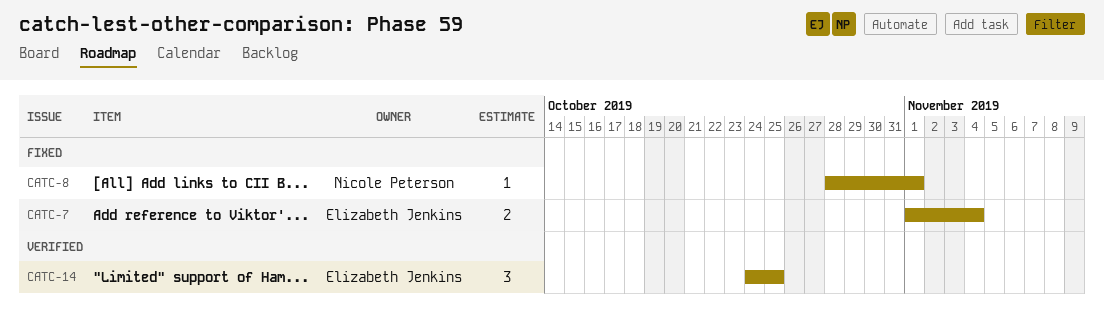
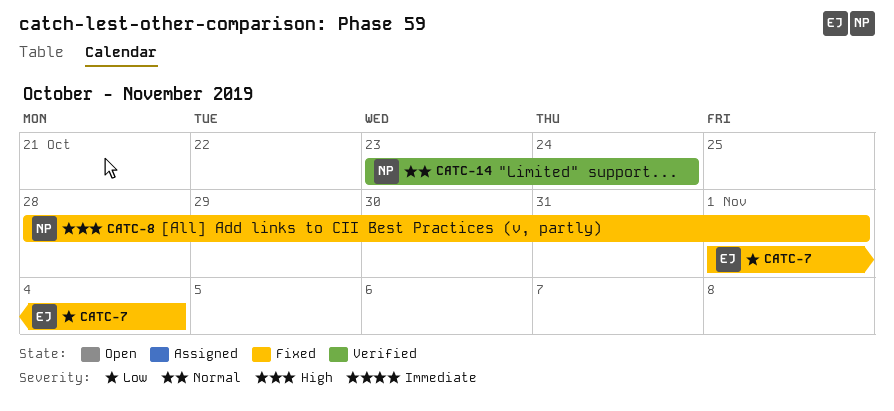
CATC-14, owner: Elizabeth Jenkins -> Nicole Peterson
CATC-14, start: Oct 24 -> Oct 23
CATC-14, due: Oct 25 -> Oct 24

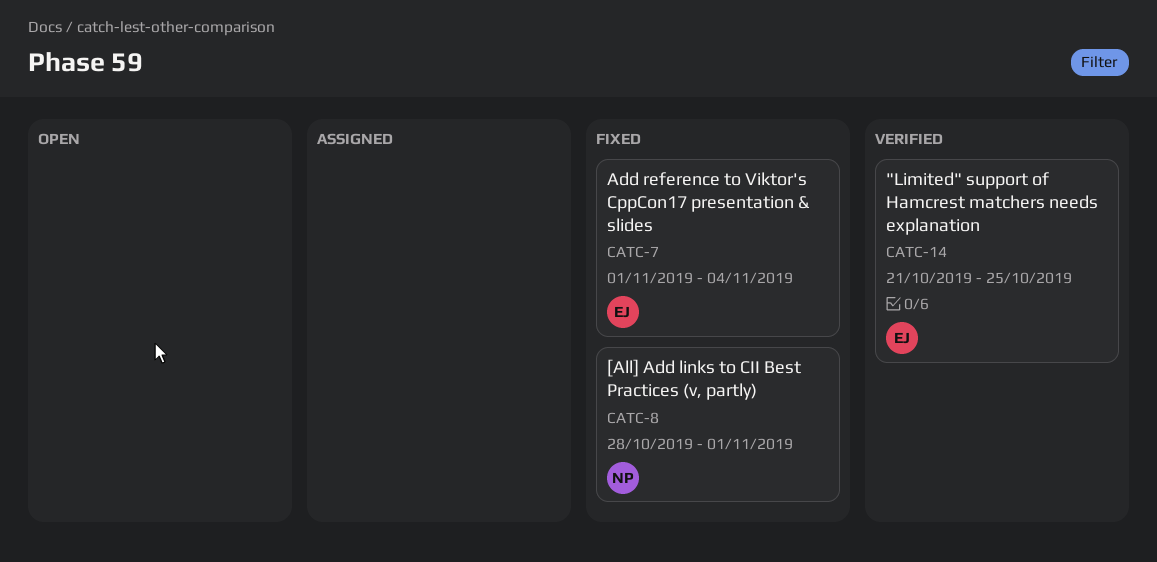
CATC-14, owner: NP -> EJ
CATC-14, start: Oct 23 -> Oct 21
CATC-14, due: Oct 24 -> Oct 25

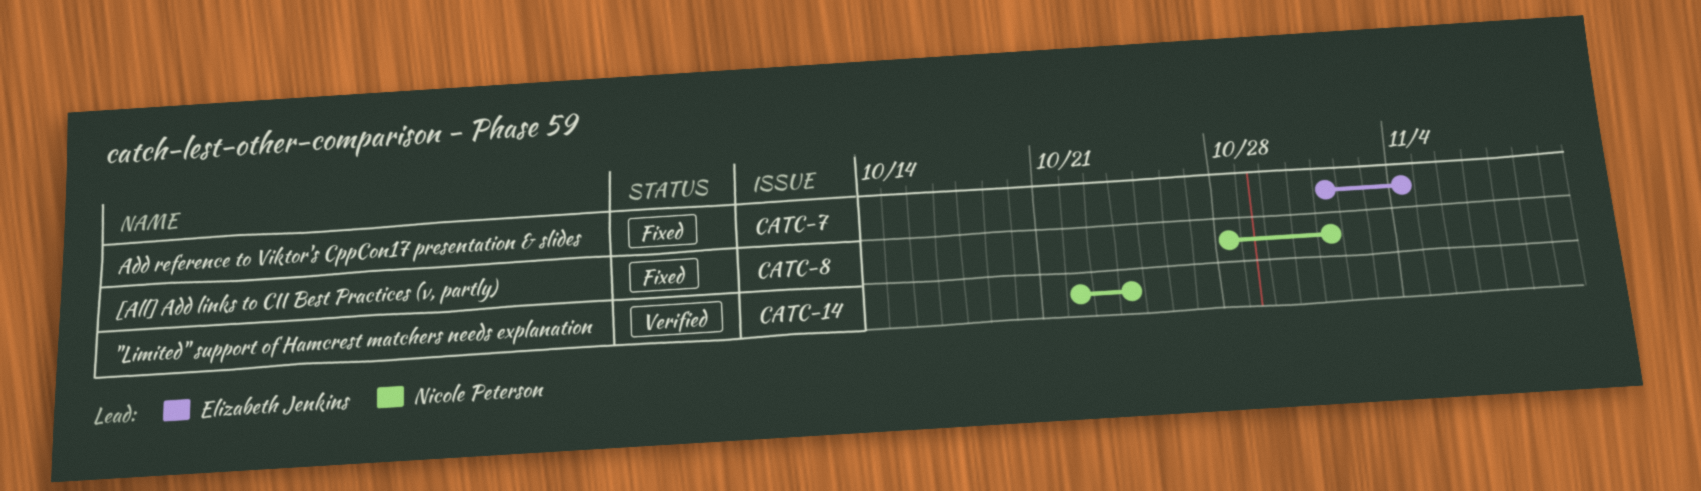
CATC-14, owner: Elizabeth Jenkins -> Nicole Peterson
CATC-14, start: Oct 21 -> Oct 22
CATC-14, due: Oct 25 -> Oct 24

